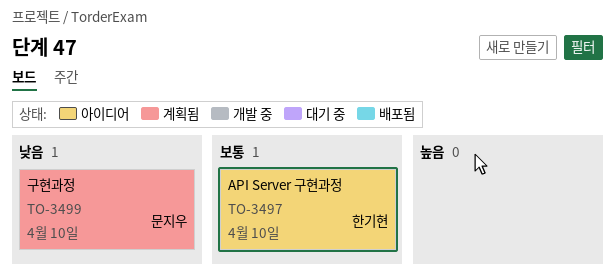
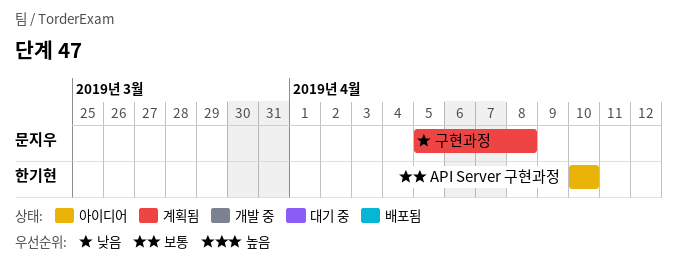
구현과정, due: Apr 10 -> Apr 8

